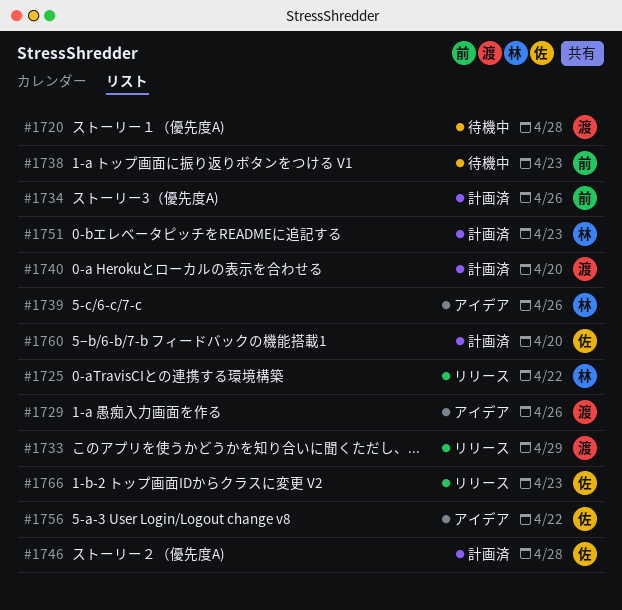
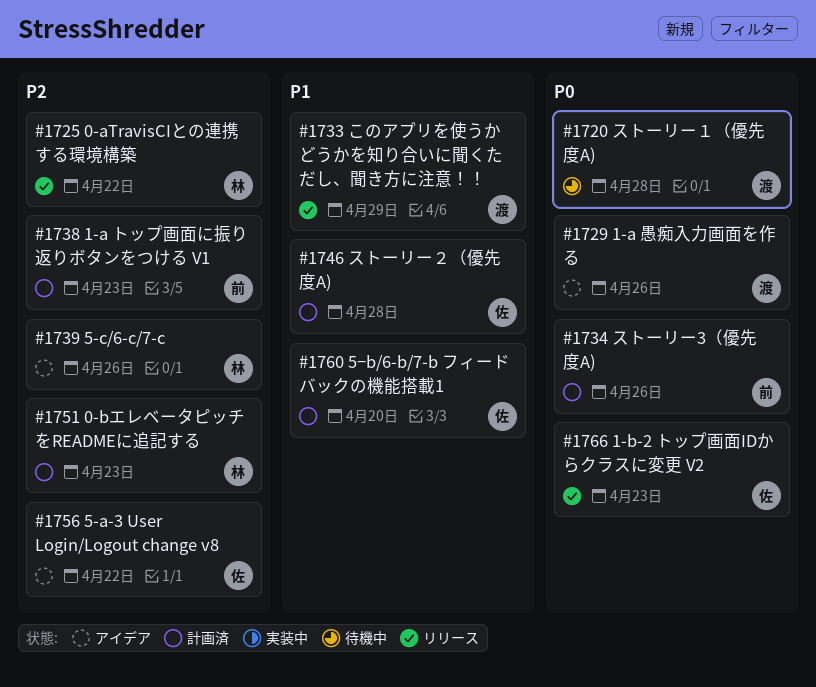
#1738, status: 待機中 -> 計画済
#1740: present -> none

